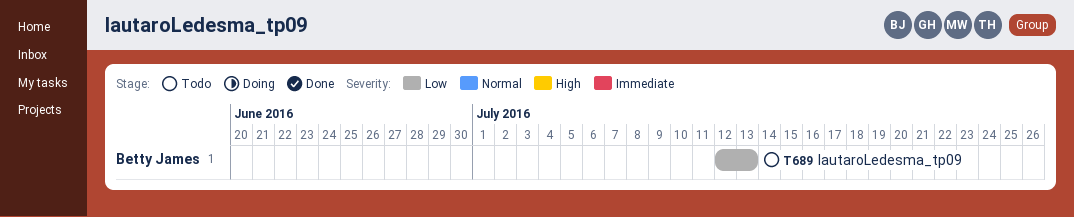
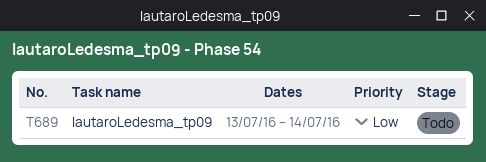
T689, start: Jul 12 -> Jul 13
T689, due: Jul 13 -> Jul 14

